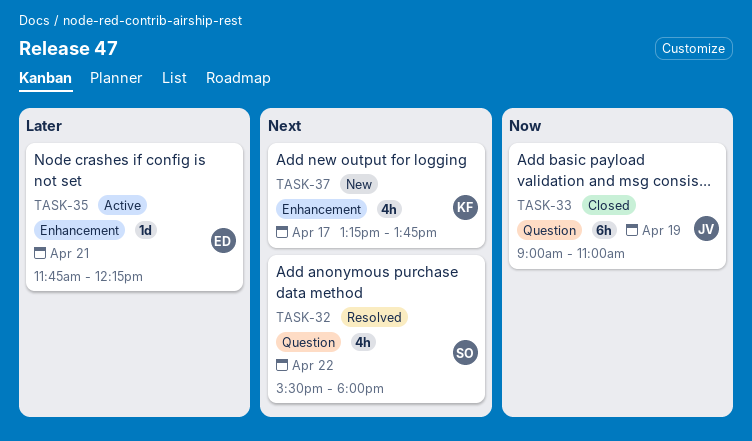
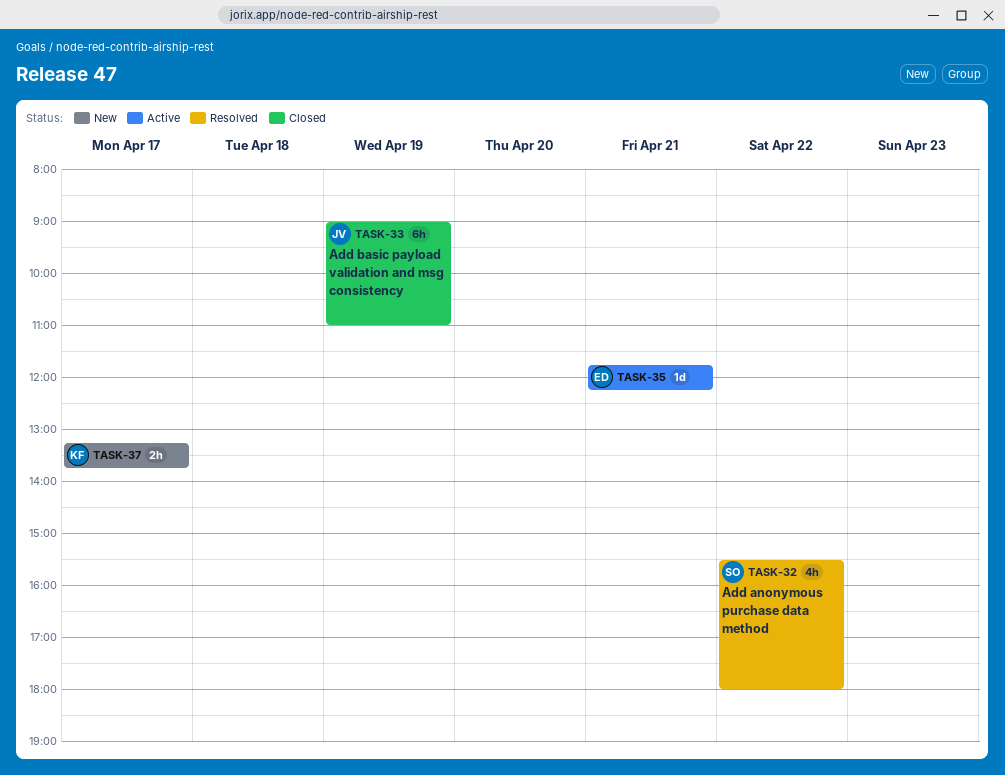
TASK-37, estimate: 4h -> 2h

